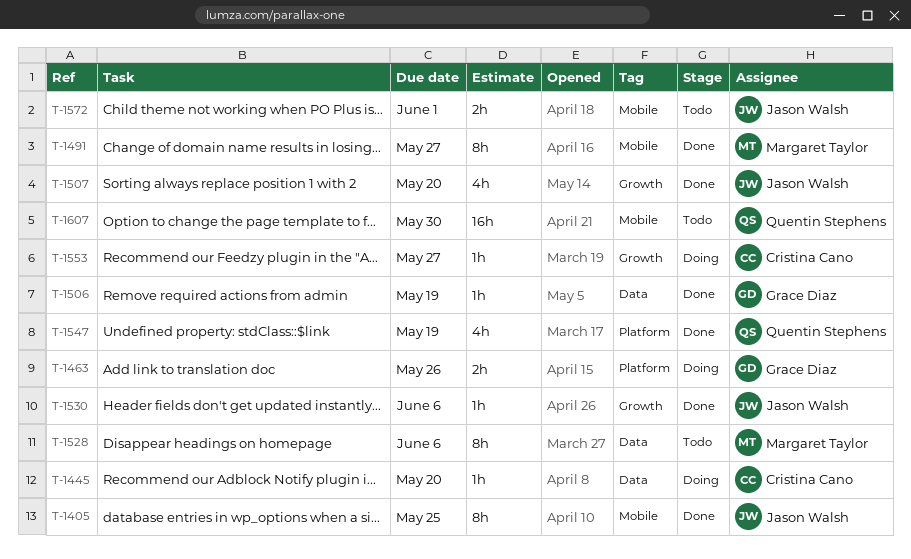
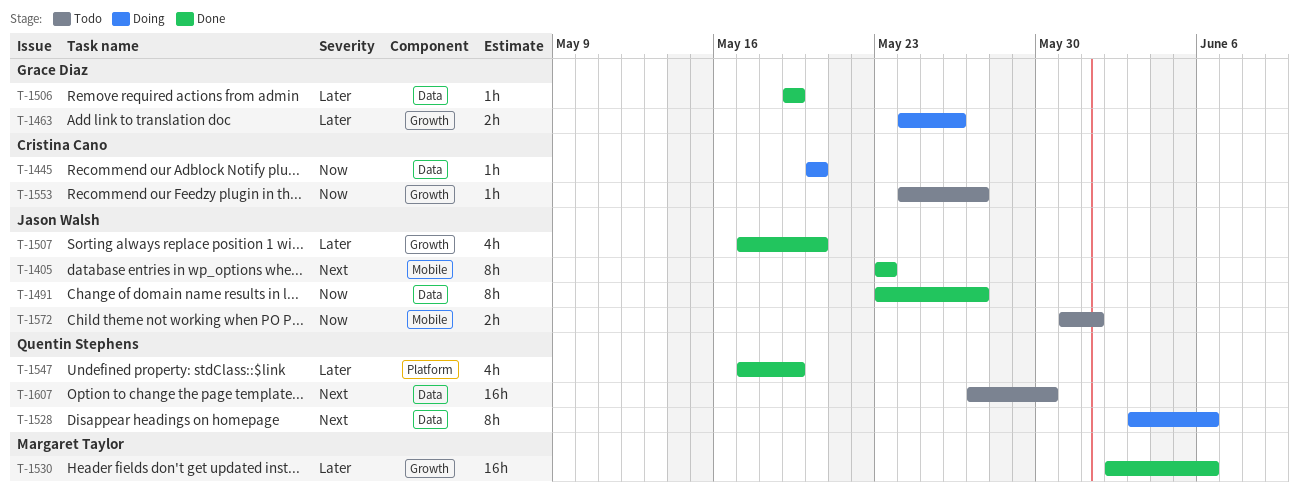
T-1405, due: May 25 -> May 23
T-1463, label: Platform -> Growth
T-1491, owner: Margaret Taylor -> Jason Walsh
T-1491, label: Mobile -> Data
T-1528, status: Todo -> Doing
T-1528, owner: Margaret Taylor -> Quentin Stephens
T-1530, owner: Jason Walsh -> Margaret Taylor
T-1530, estimate: 1h -> 16h
T-1553, status: Doing -> Todo
T-1607, label: Mobile -> Data

